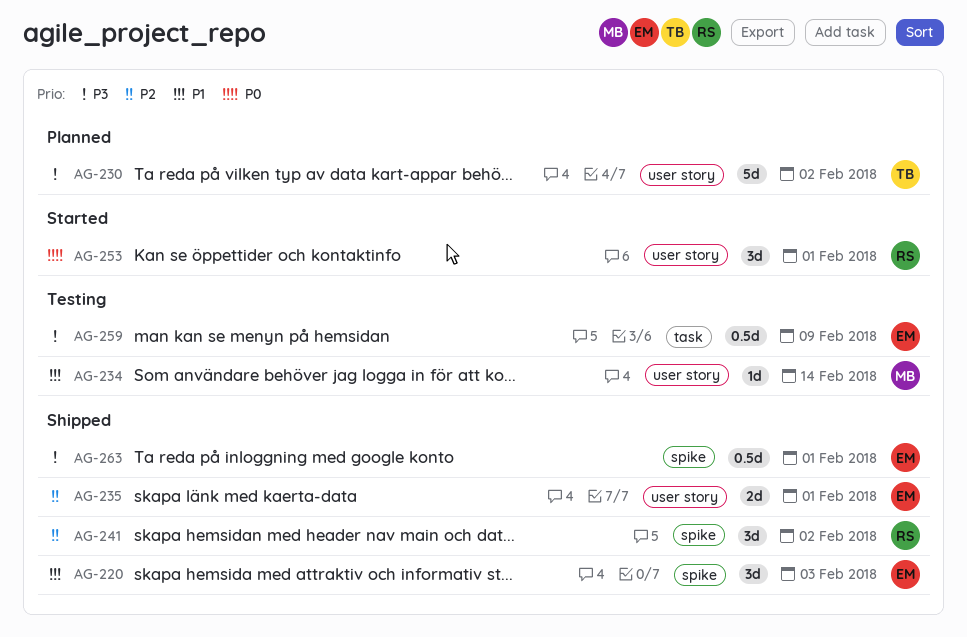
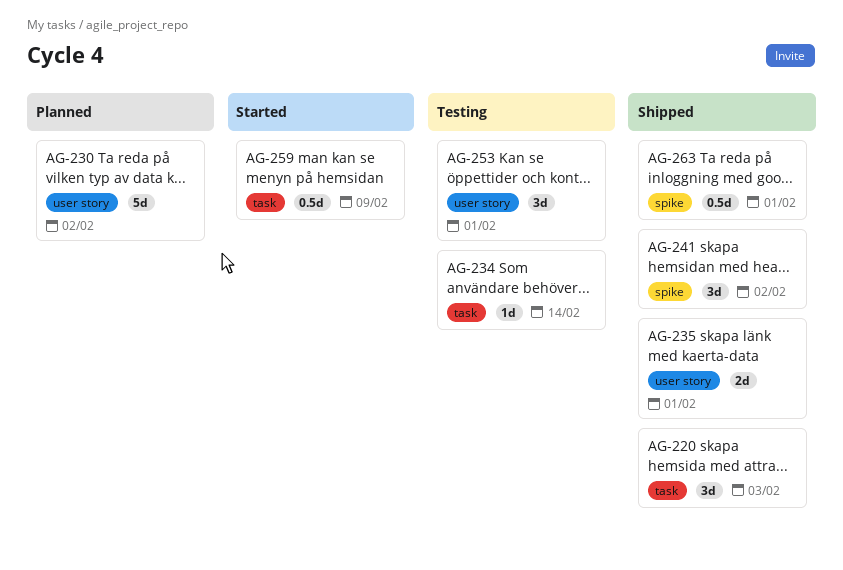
AG-220, label: spike -> task
AG-234, label: user story -> task
AG-253, status: Started -> Testing
AG-259, status: Testing -> Started

